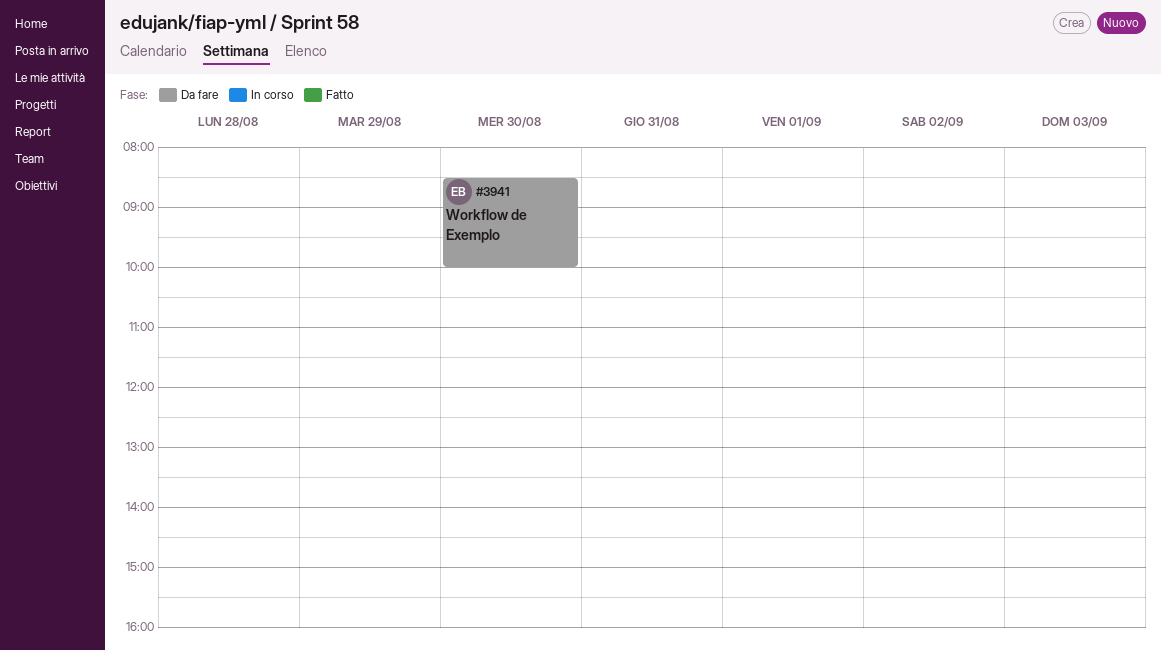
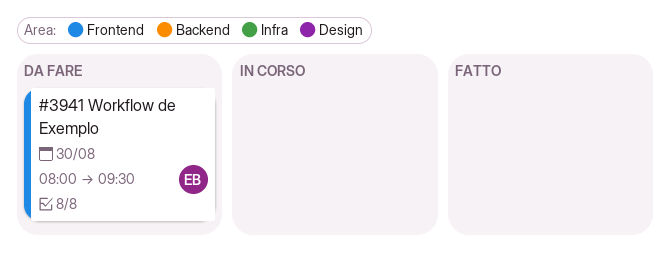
#3941, begins: 08:30 -> 08:00
#3941, ends: 10:00 -> 09:30

